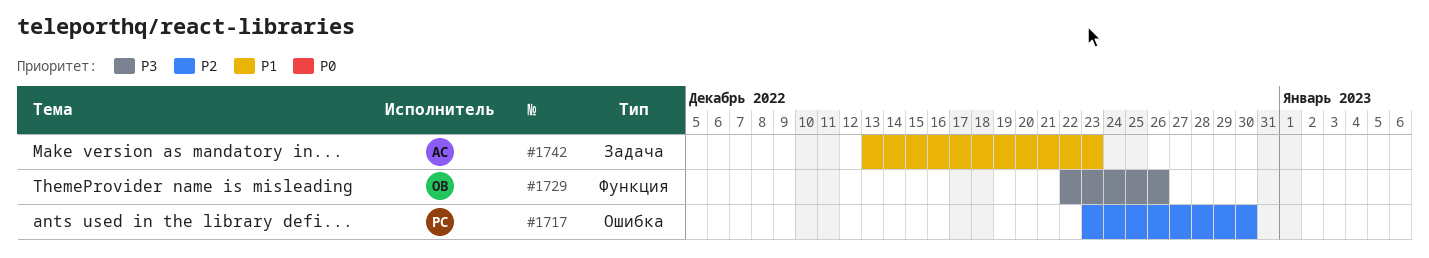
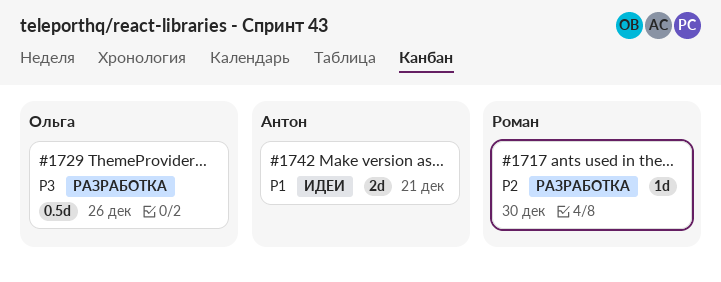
#1742, due: Dec 23 -> Dec 21

